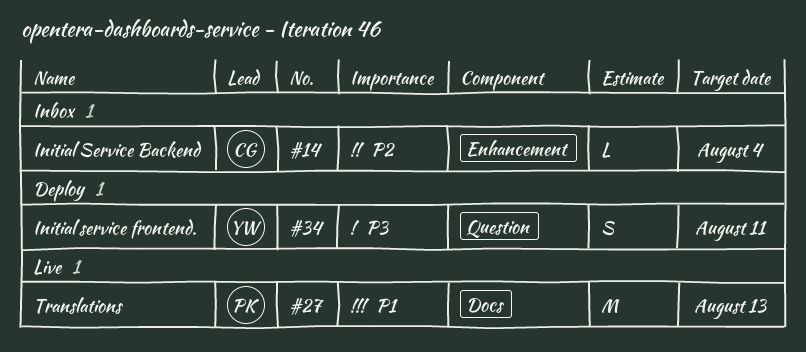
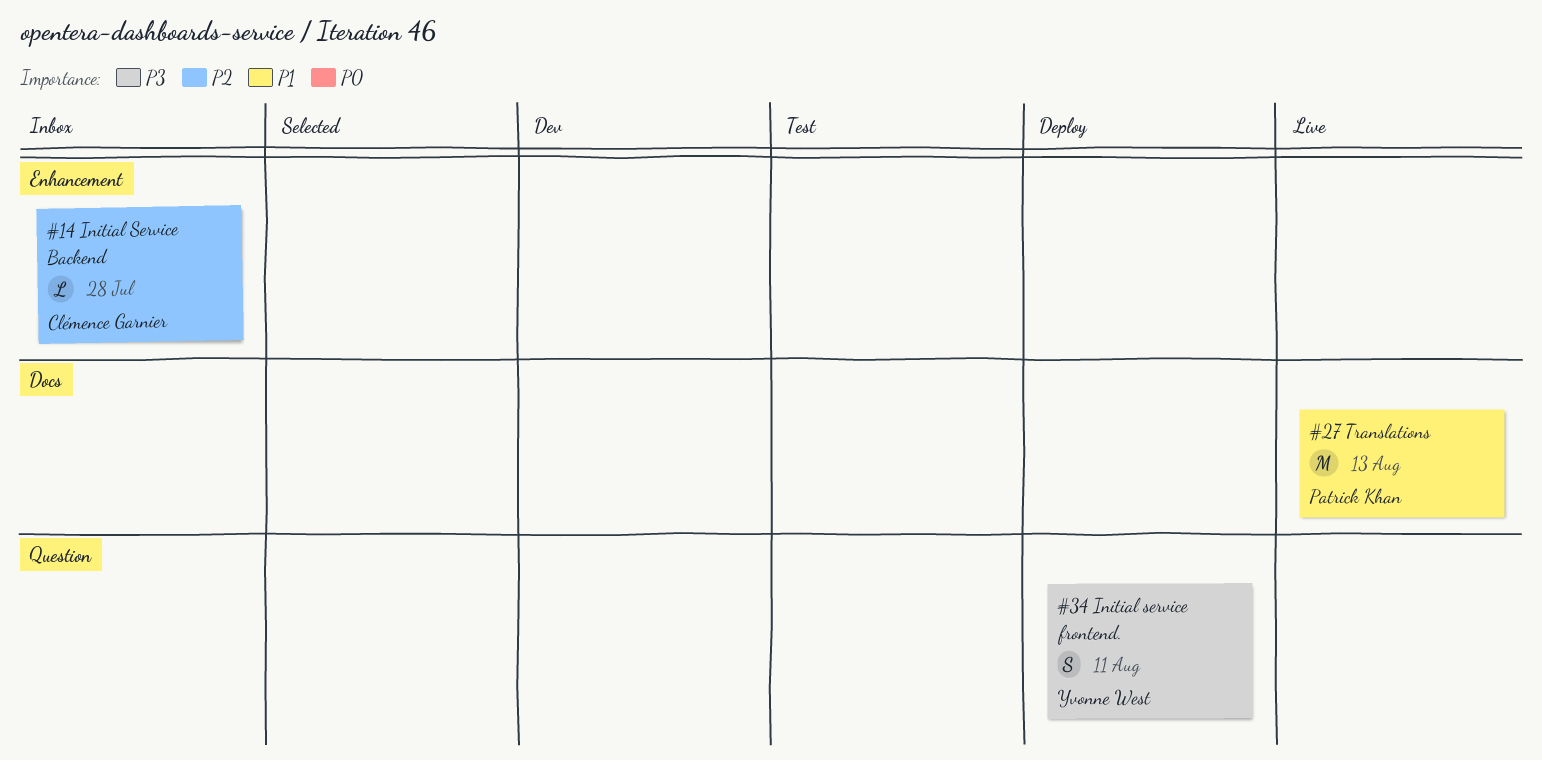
#14, due: Aug 4 -> Jul 28

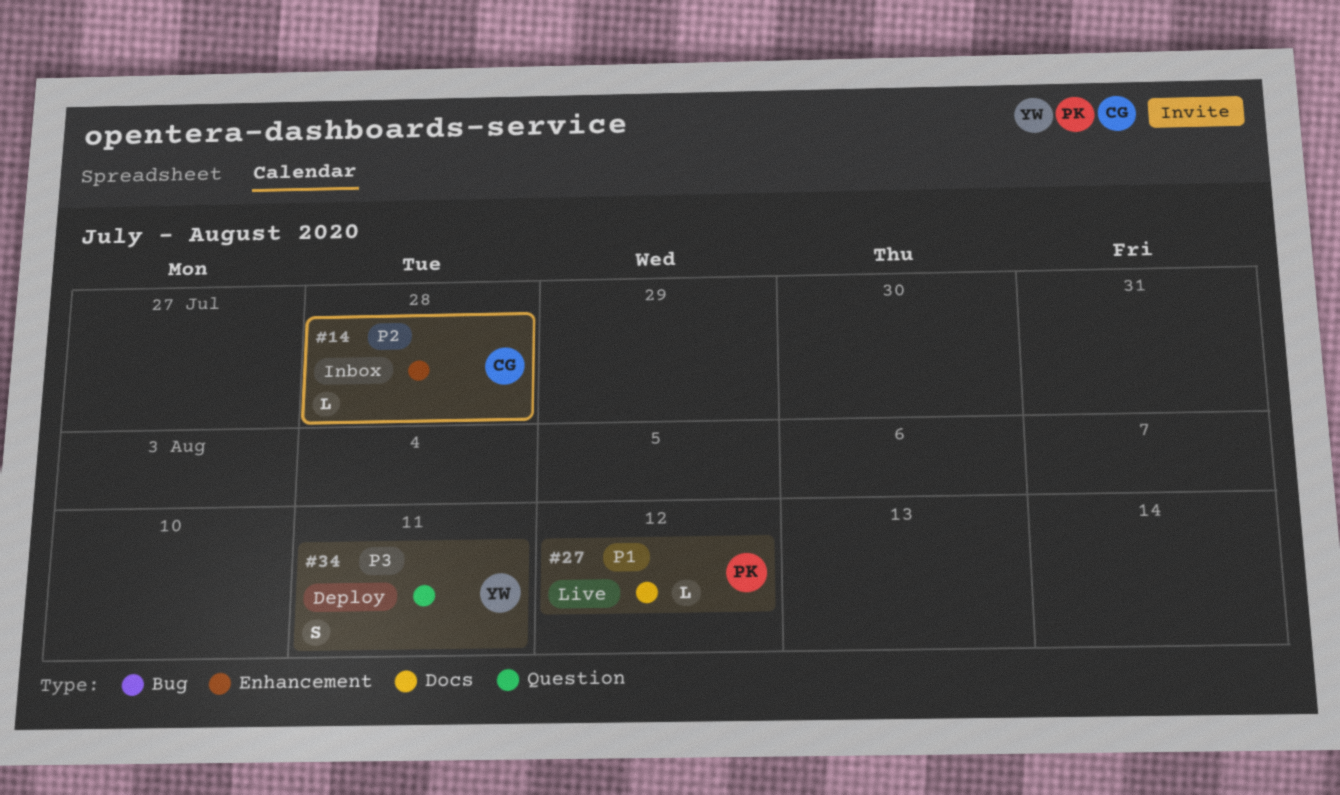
#27, estimate: M -> L
#27, due: Aug 13 -> Aug 12

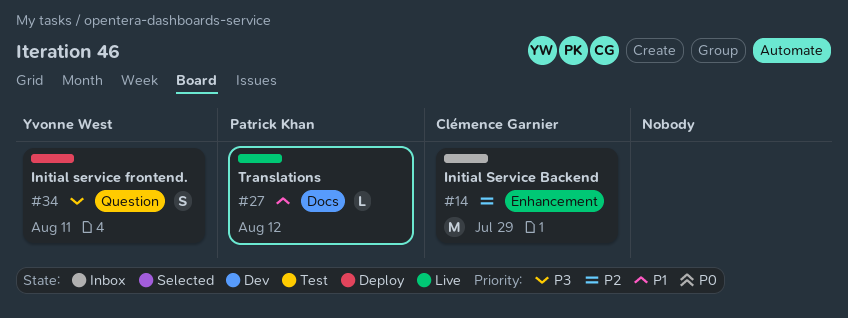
#14, estimate: L -> M
#14, due: Jul 28 -> Jul 29

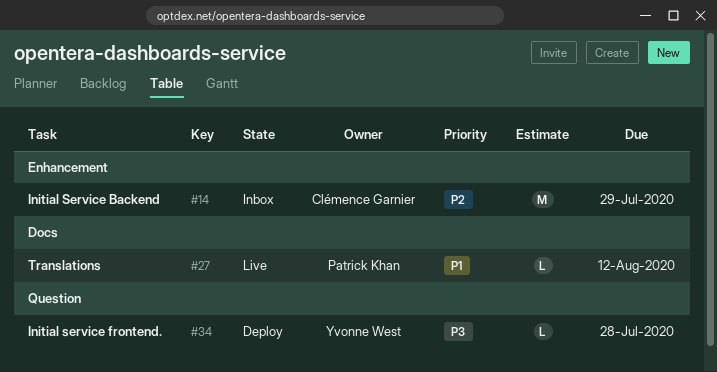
#34, estimate: S -> L
#34, due: Aug 11 -> Jul 28

